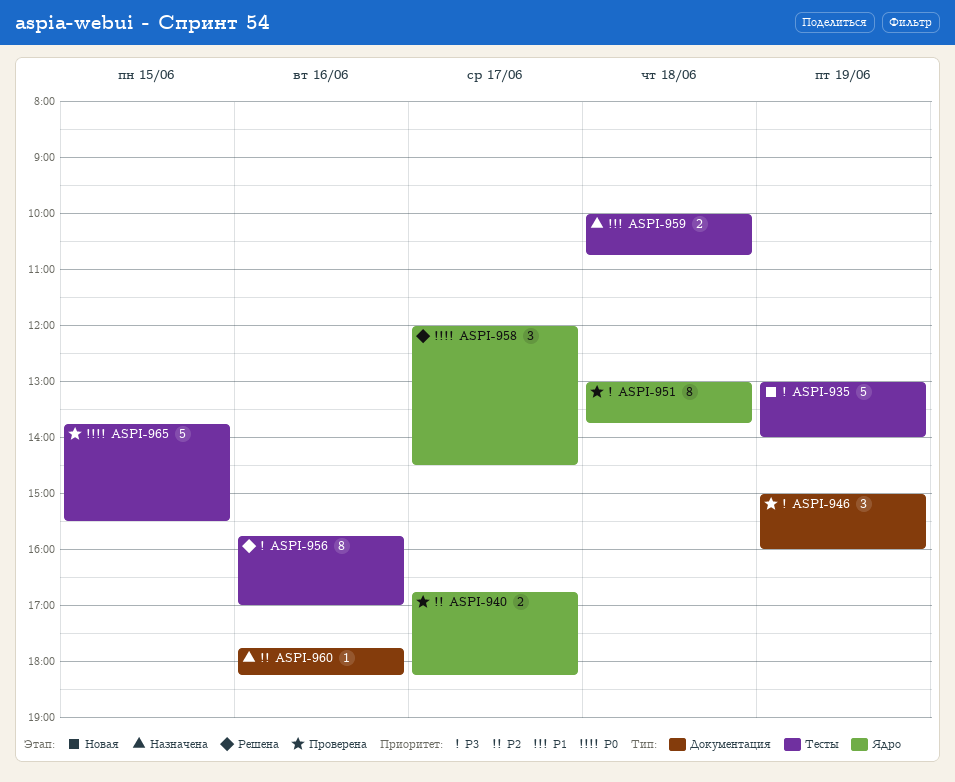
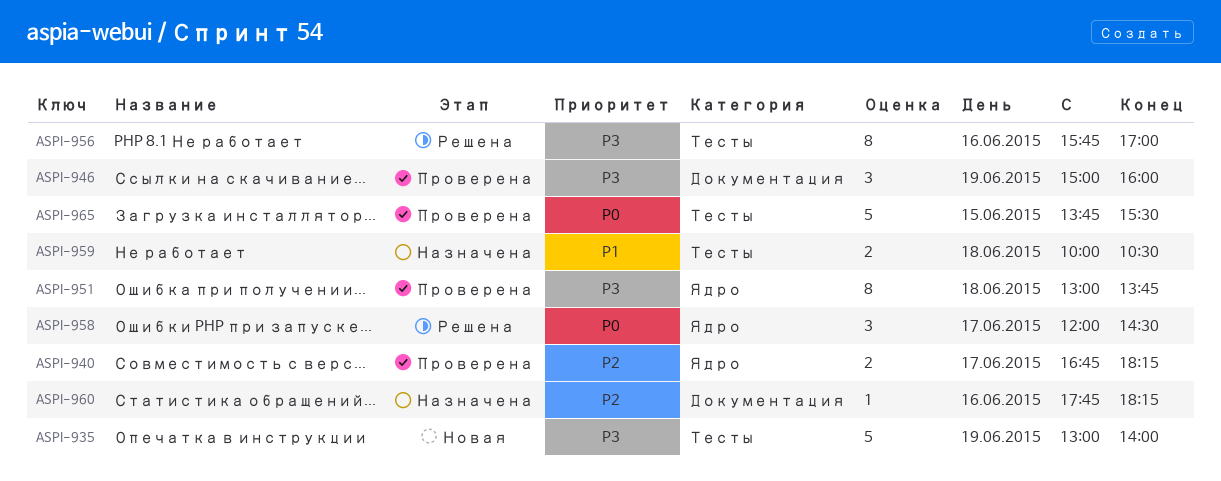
ASPI-959, ends: 10:45 -> 10:30

